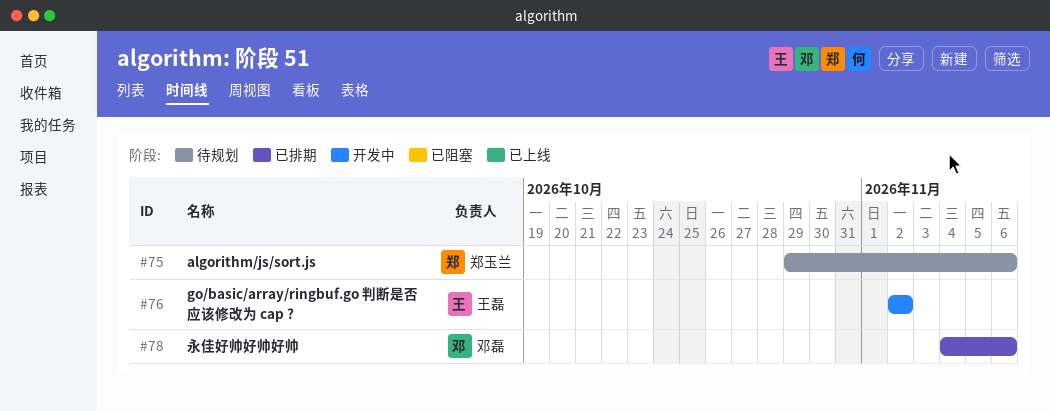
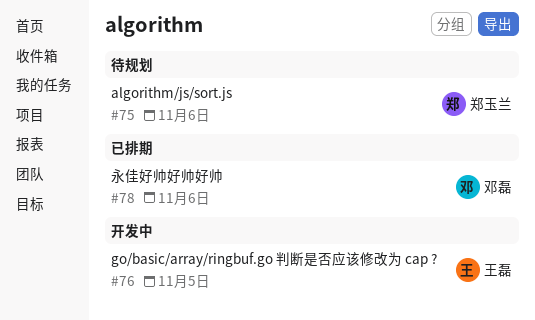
#76, due: Nov 2 -> Nov 5

